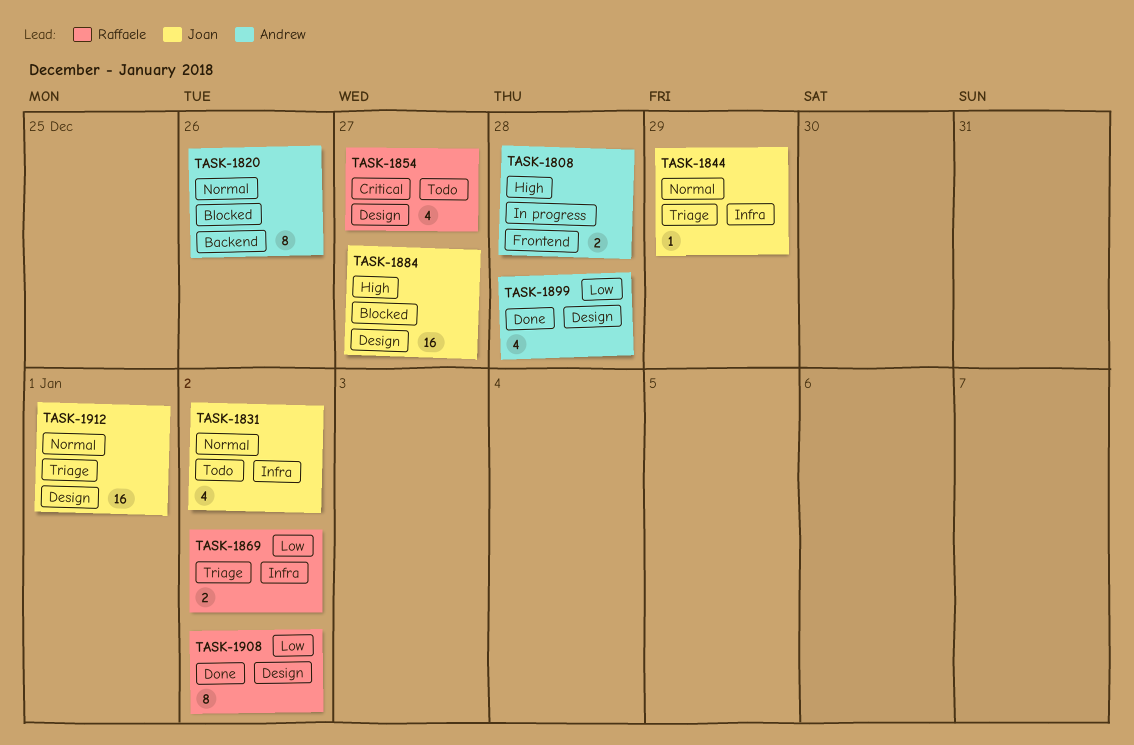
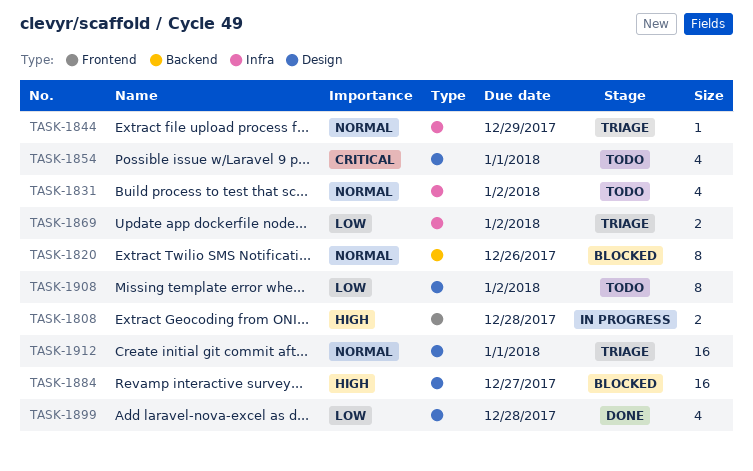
TASK-1854, due: Dec 27 -> Jan 1
TASK-1908, status: Done -> Todo

